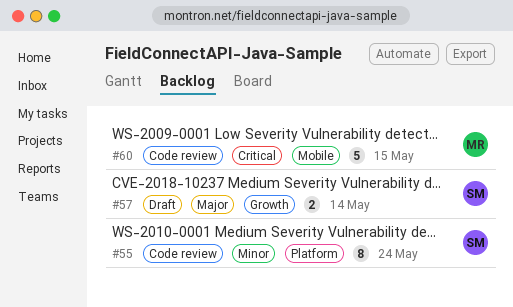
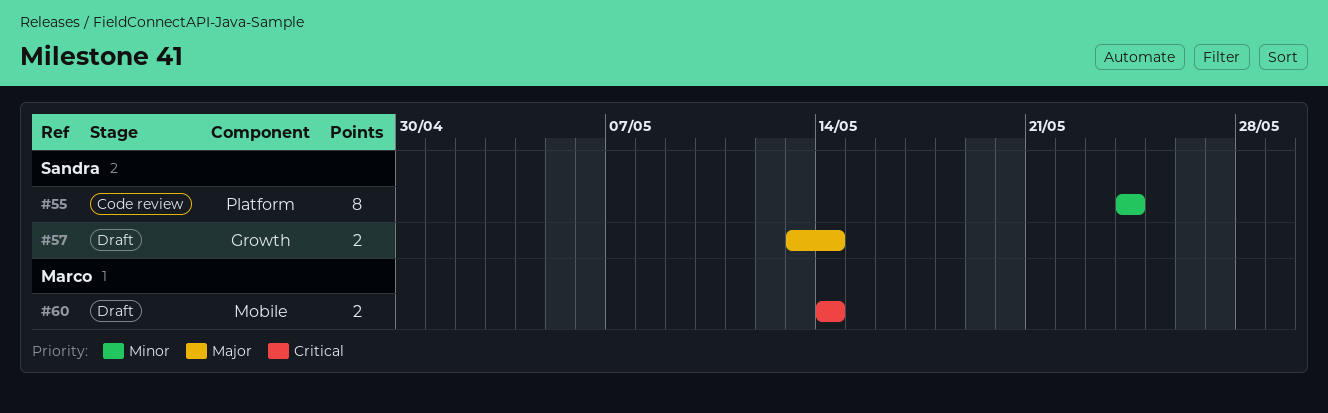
#60, status: Code review -> Draft
#60, estimate: 5 -> 2
#60, due: May 15 -> May 14

